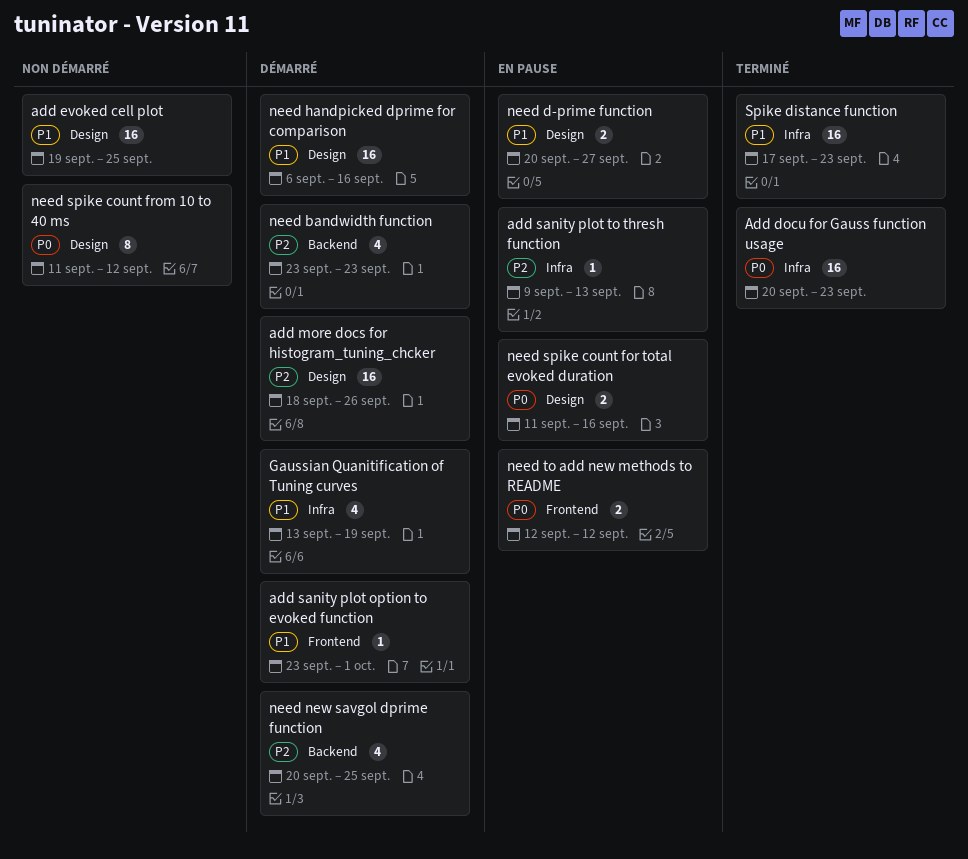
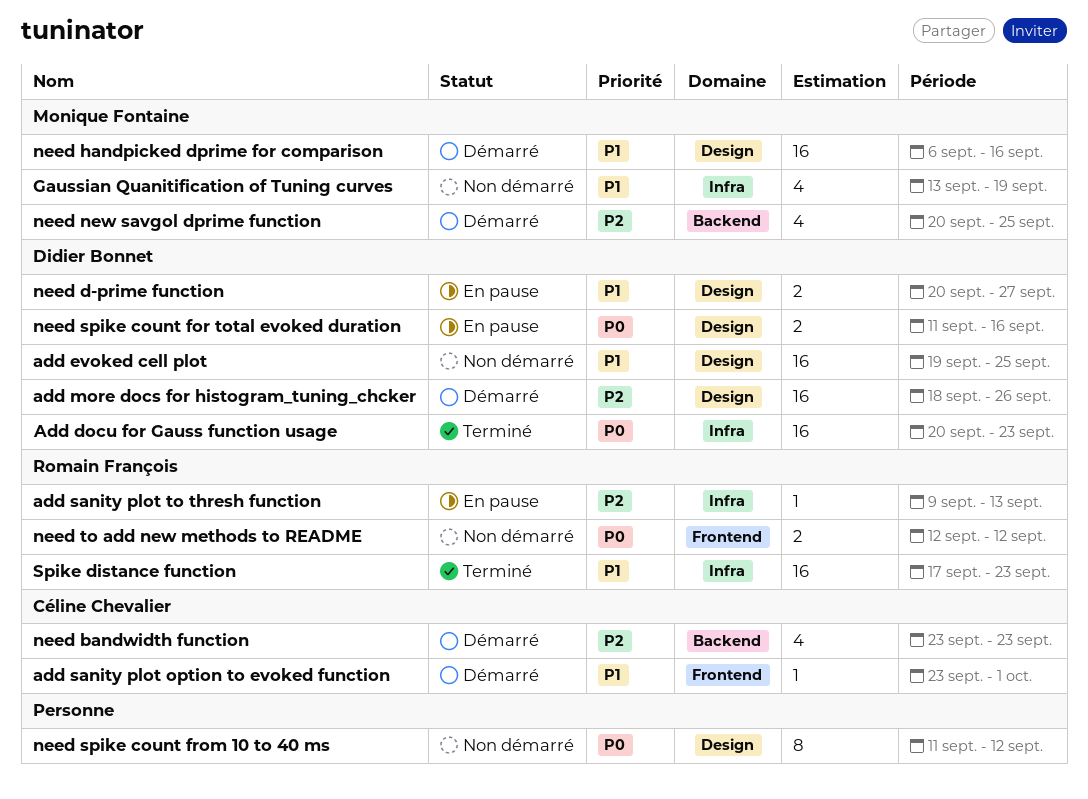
Gaussian Quanitification of Tuning curves, status: Démarré -> Non démarré
need to add new methods to README, status: En pause -> Non démarré

